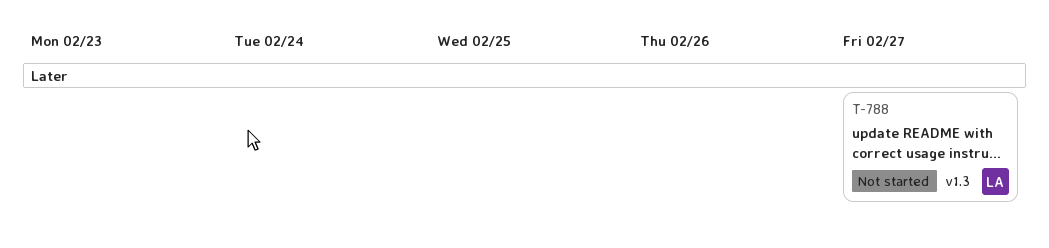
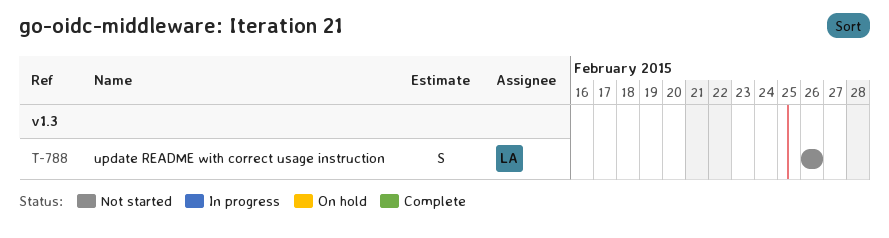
T-788, due: Feb 27 -> Feb 26

